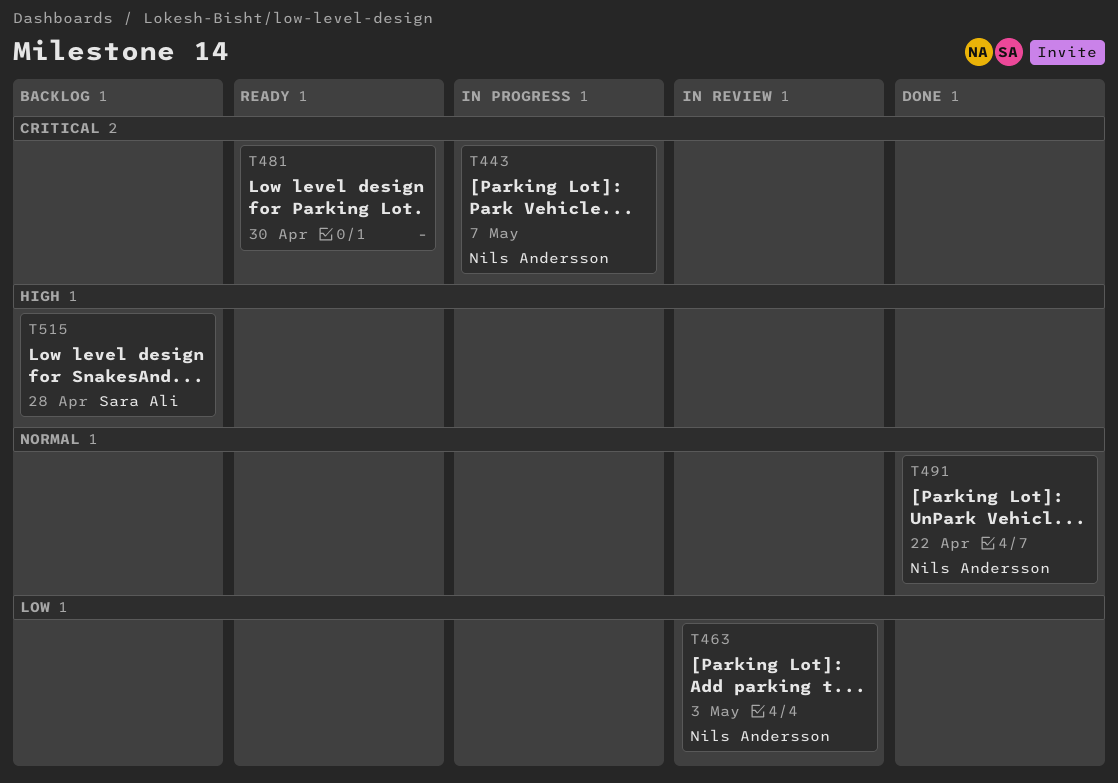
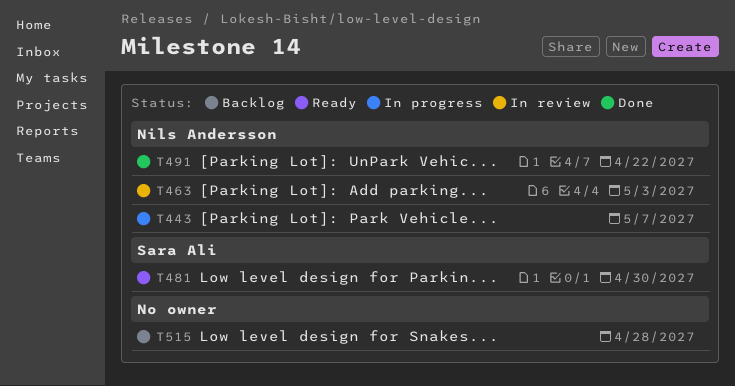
T481, owner: none -> Sara Ali
T515, owner: Sara Ali -> none

